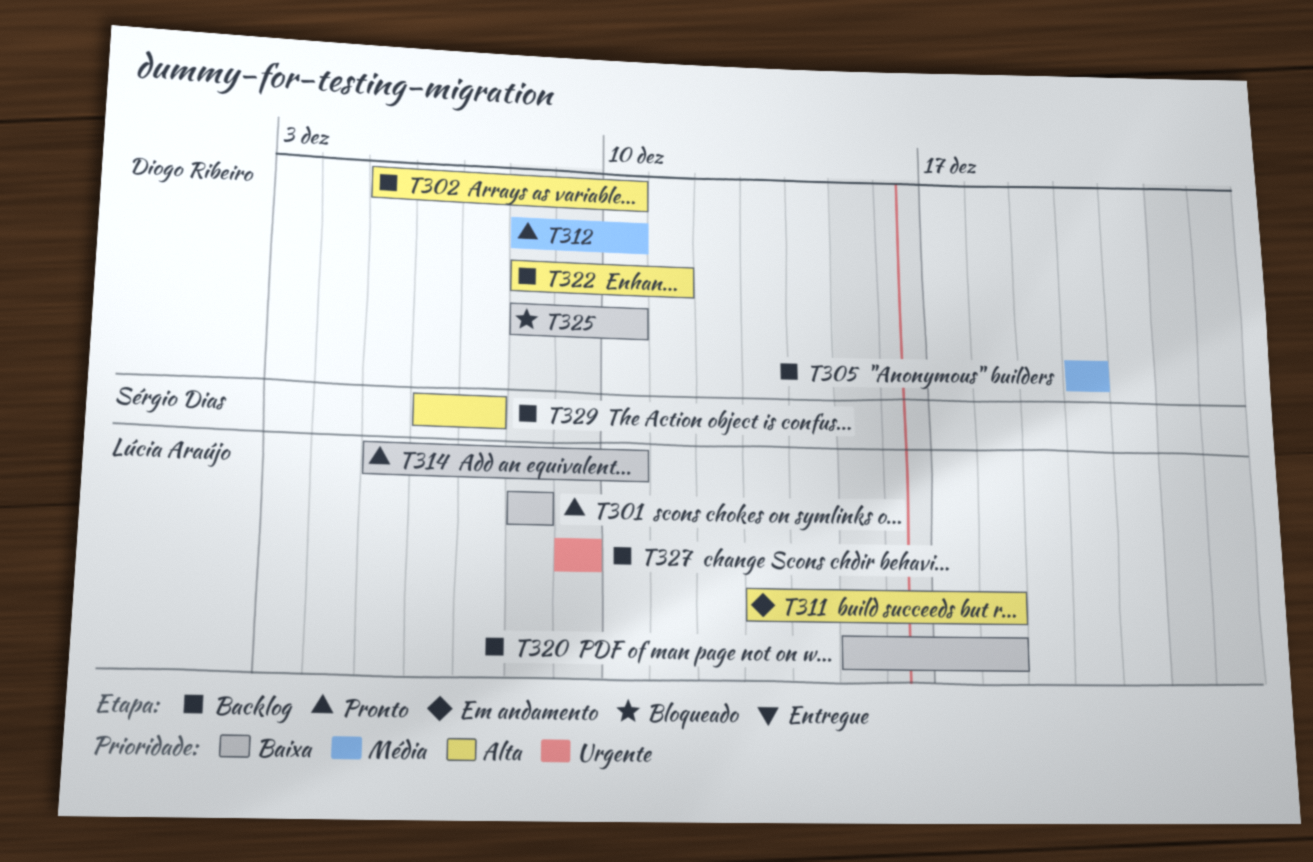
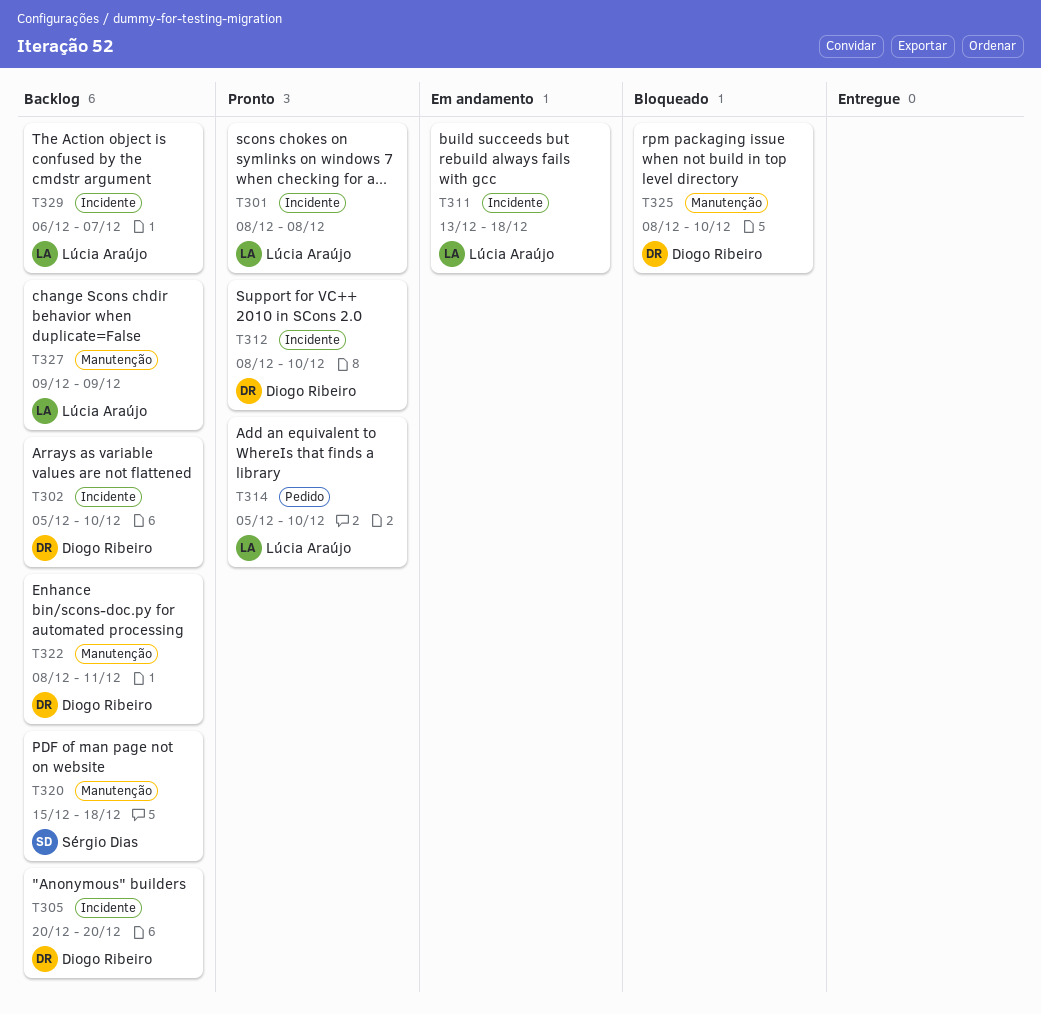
T320, owner: Lúcia Araújo -> Sérgio Dias
T329, owner: Sérgio Dias -> Lúcia Araújo

